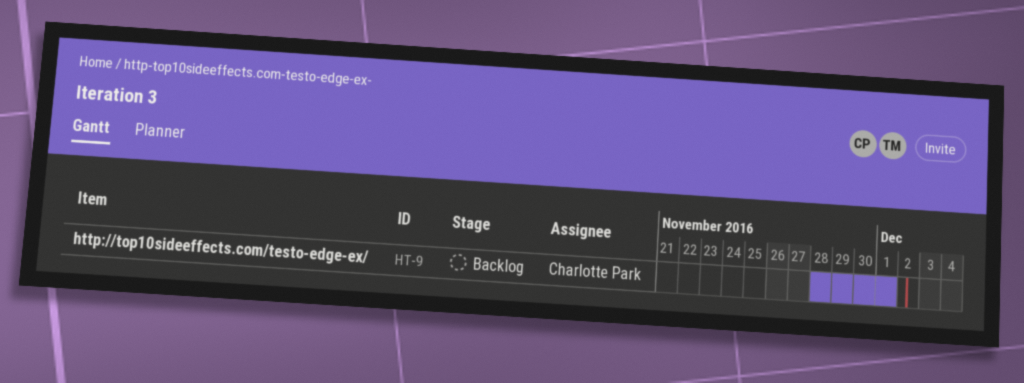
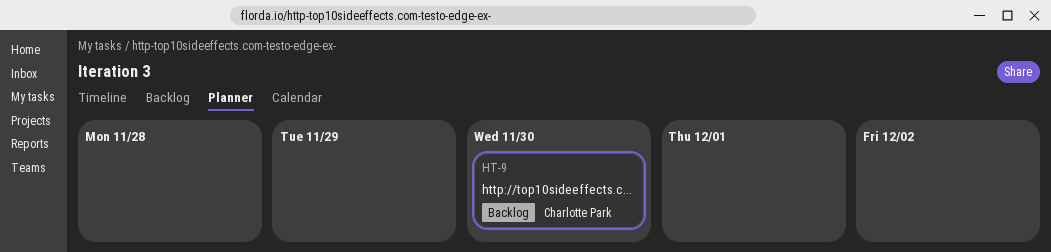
HT-9, due: Dec 1 -> Nov 30

